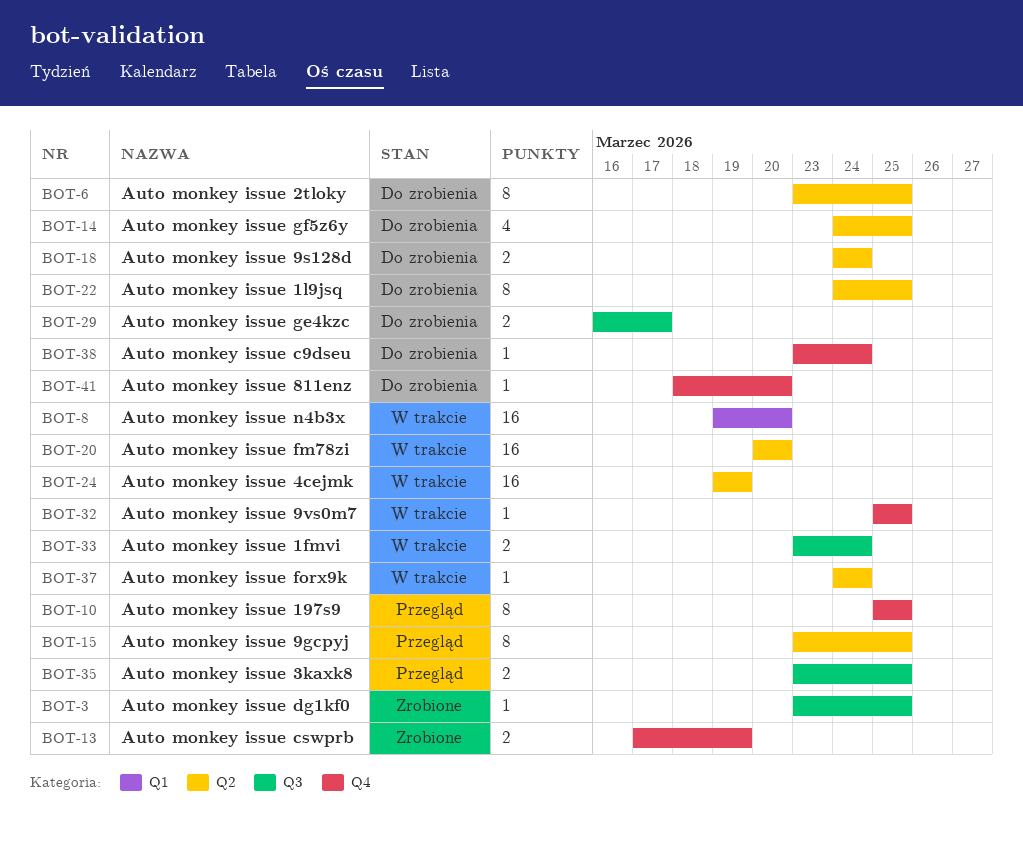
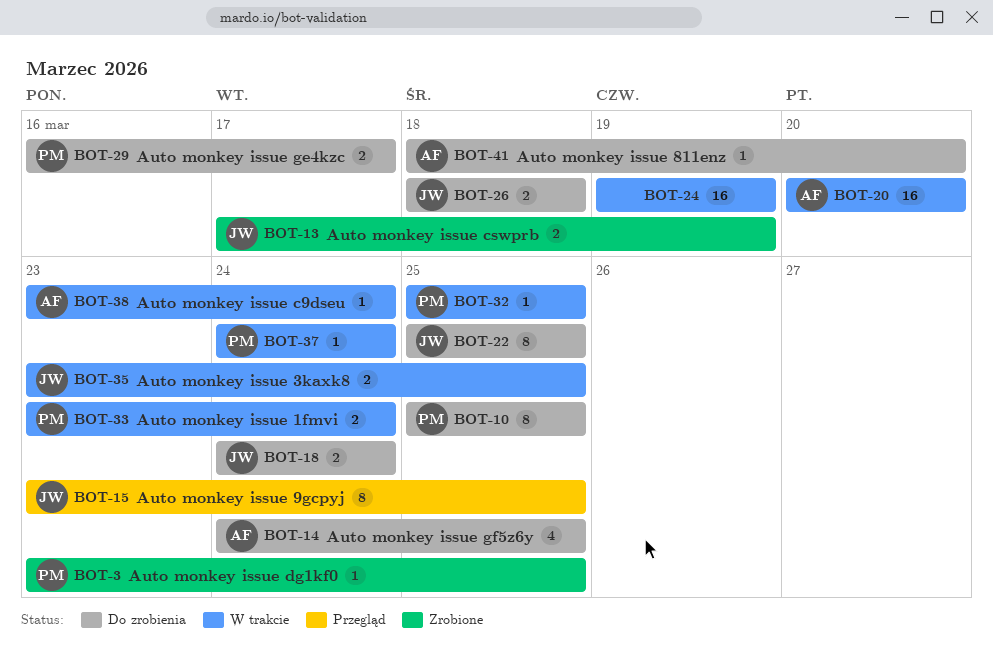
BOT-6: present -> none
BOT-8: present -> none
BOT-10, status: Przegląd -> Do zrobienia
BOT-22, start: Mar 24 -> Mar 25
BOT-26: none -> present
BOT-35, status: Przegląd -> W trakcie
BOT-38, status: Do zrobienia -> W trakcie

